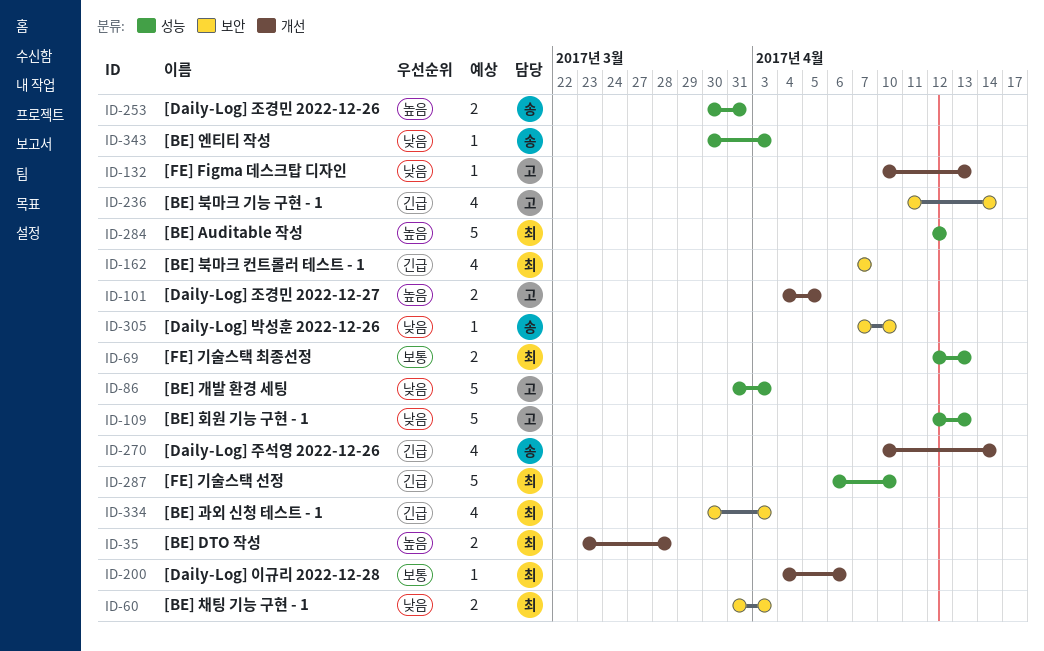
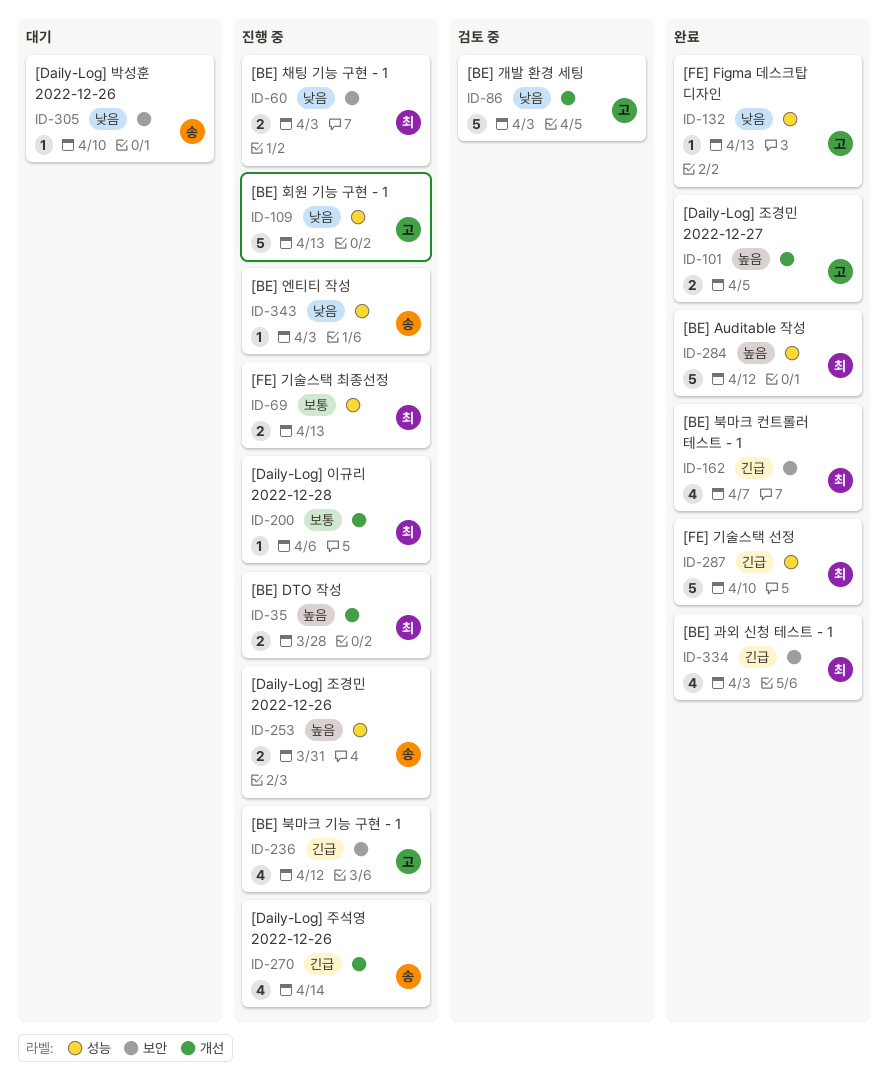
ID-86, label: 성능 -> 개선
ID-132, label: 개선 -> 성능
ID-236, due: Apr 14 -> Apr 12

